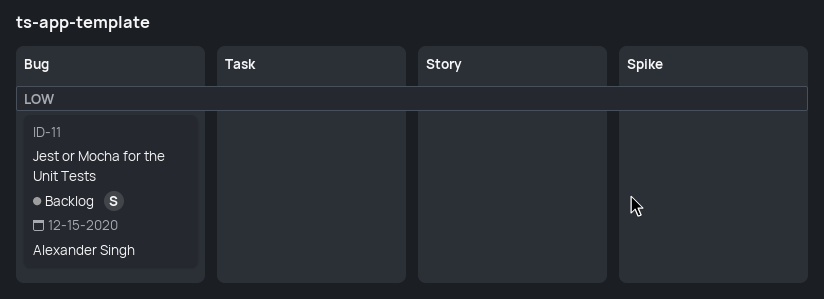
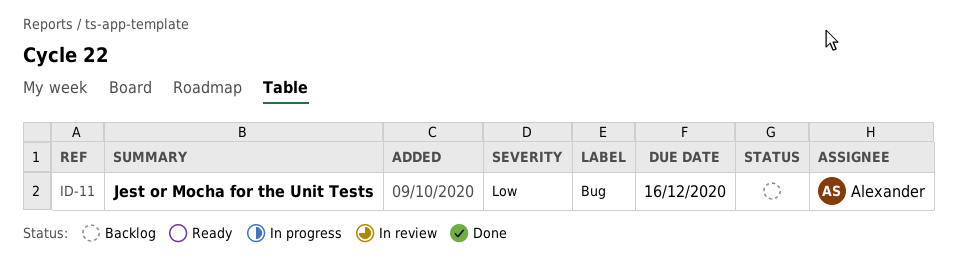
ID-11, due: Dec 15 -> Dec 16

